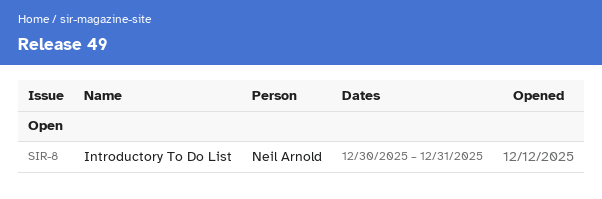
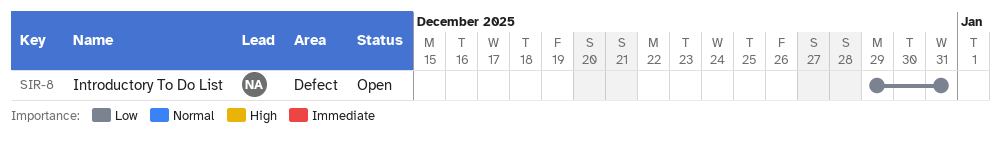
SIR-8, start: Dec 30 -> Dec 29

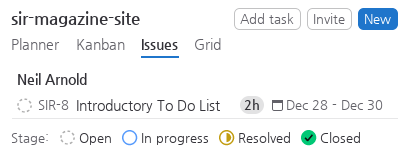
SIR-8, start: Dec 29 -> Dec 28
SIR-8, due: Dec 31 -> Dec 30

